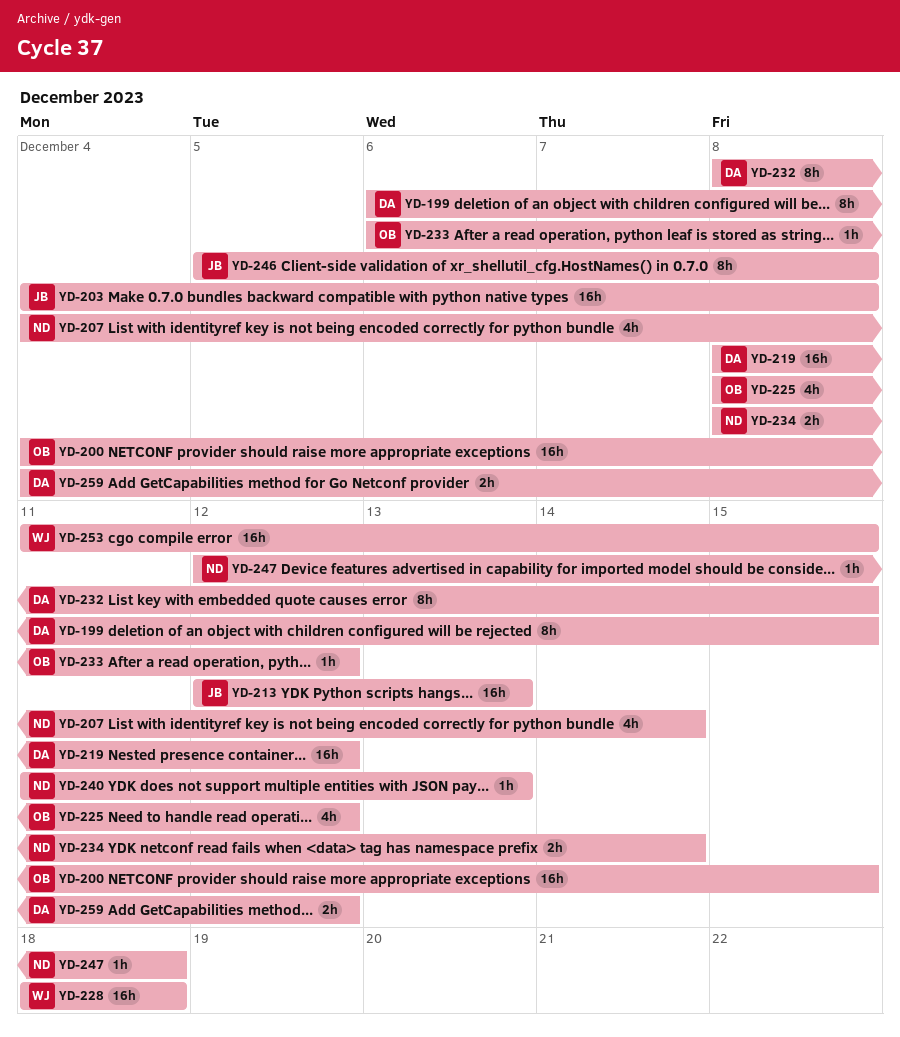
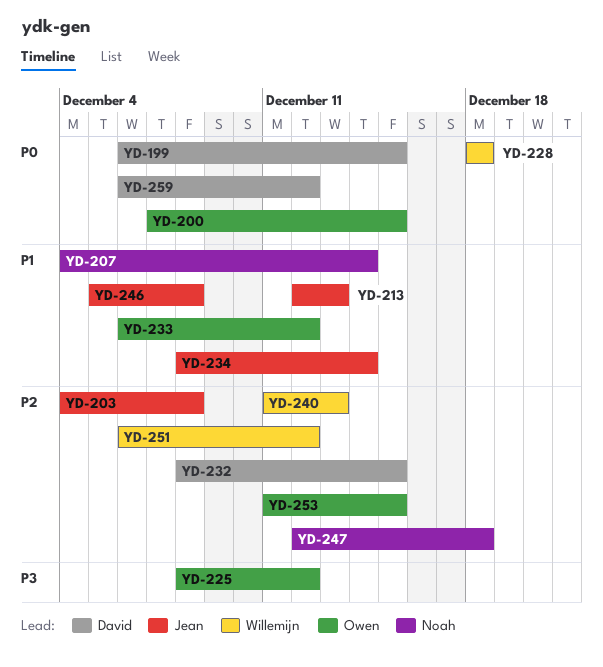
YD-200, start: Dec 4 -> Dec 7
YD-219: present -> none
YD-234, owner: Noah -> Jean
YD-240, owner: Noah -> Willemijn
YD-251: none -> present
YD-253, owner: Willemijn -> Owen
YD-259, start: Dec 4 -> Dec 6

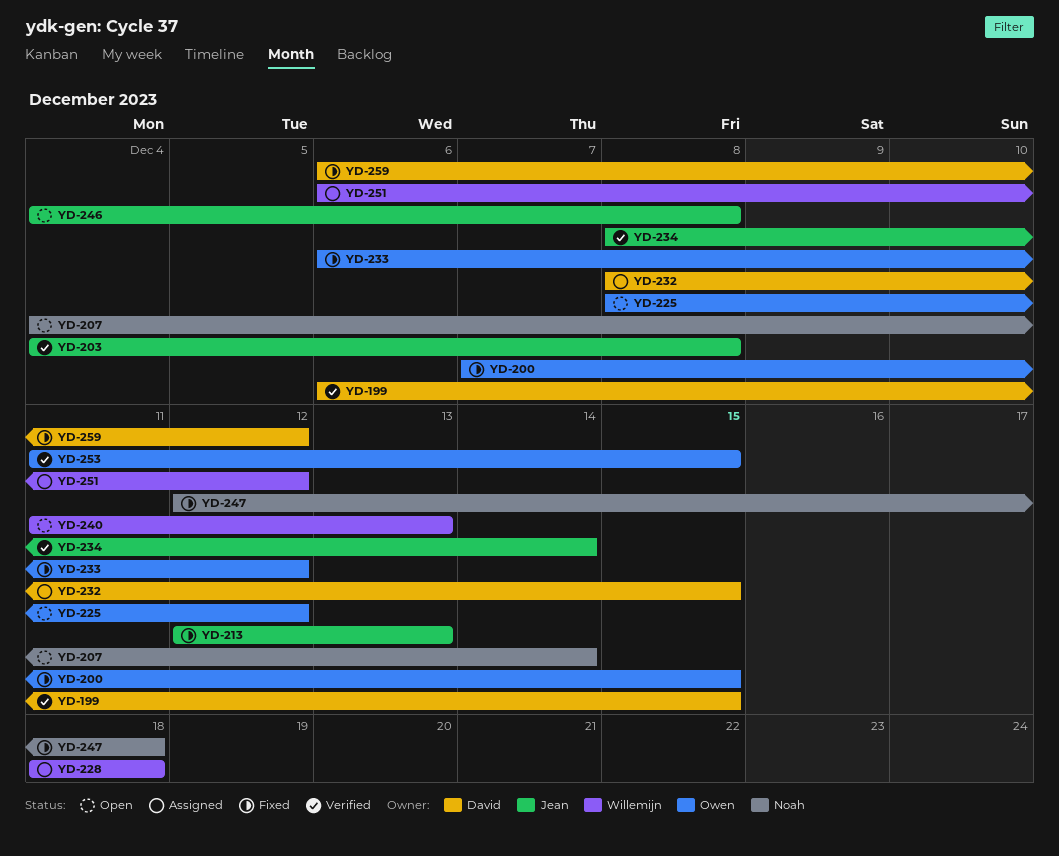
YD-246, start: Dec 5 -> Dec 4

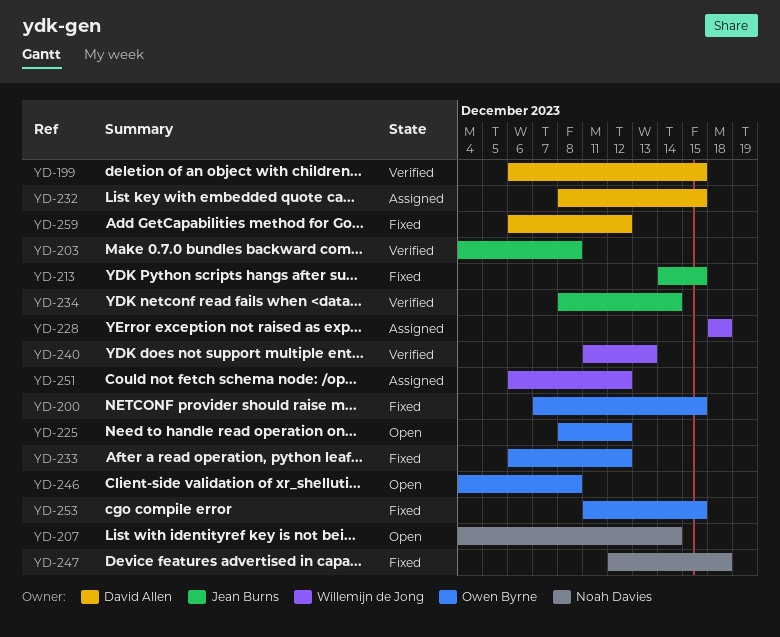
YD-213, start: Dec 12 -> Dec 14
YD-213, due: Dec 13 -> Dec 15
YD-240, status: Open -> Verified
YD-246, owner: Jean Burns -> Owen Byrne
YD-253, status: Verified -> Fixed

